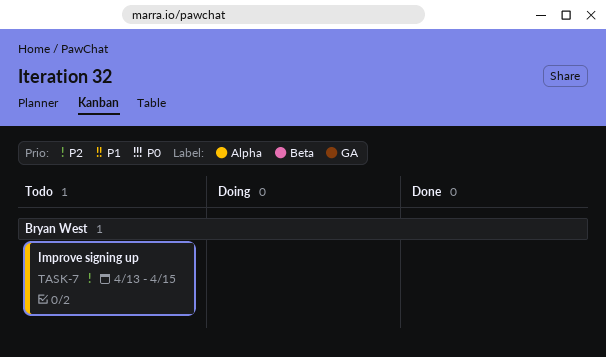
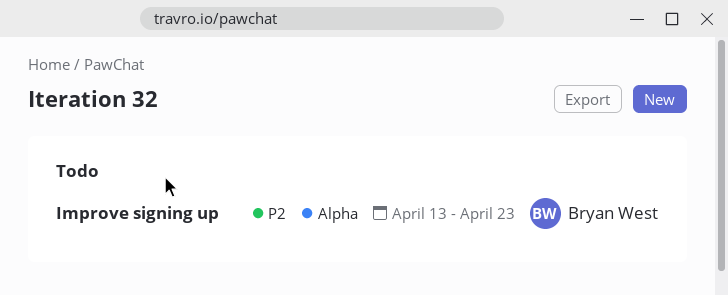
Improve signing up, due: Apr 15 -> Apr 23

